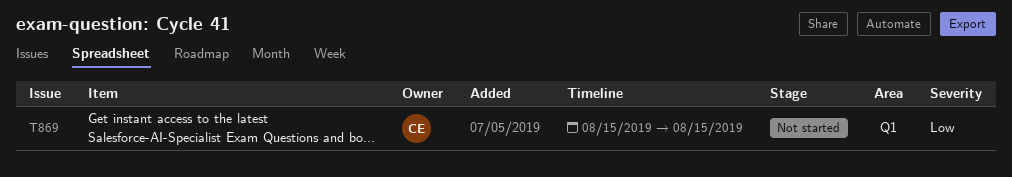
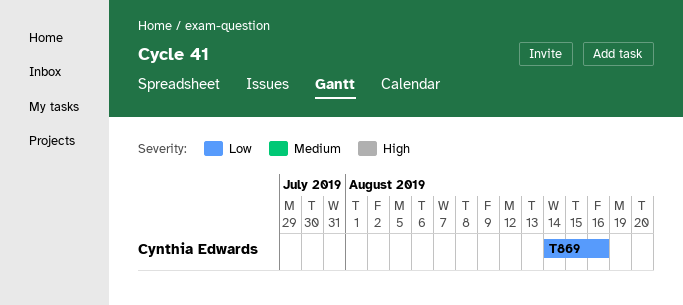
T869, start: Aug 15 -> Aug 14
T869, due: Aug 15 -> Aug 16

